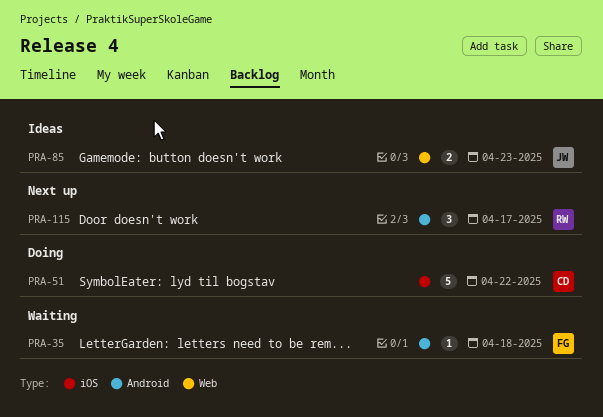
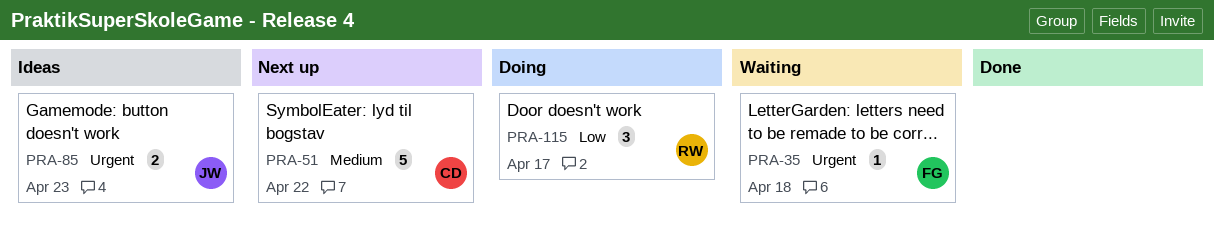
PRA-51, status: Doing -> Next up
PRA-115, status: Next up -> Doing

